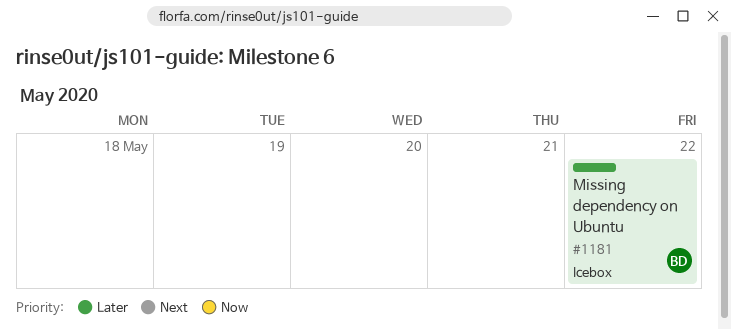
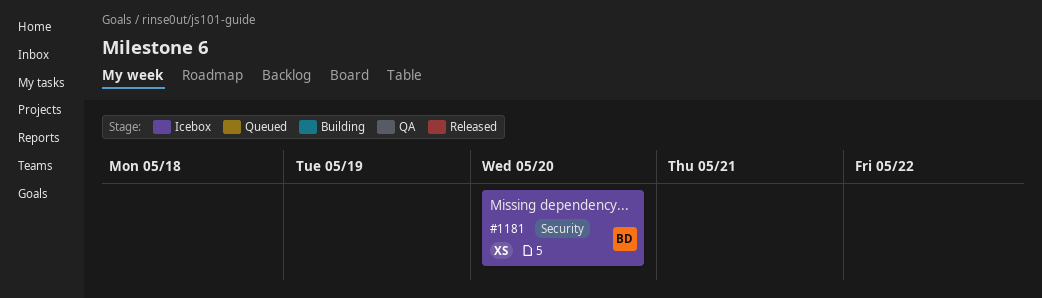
#1181, due: May 22 -> May 20

